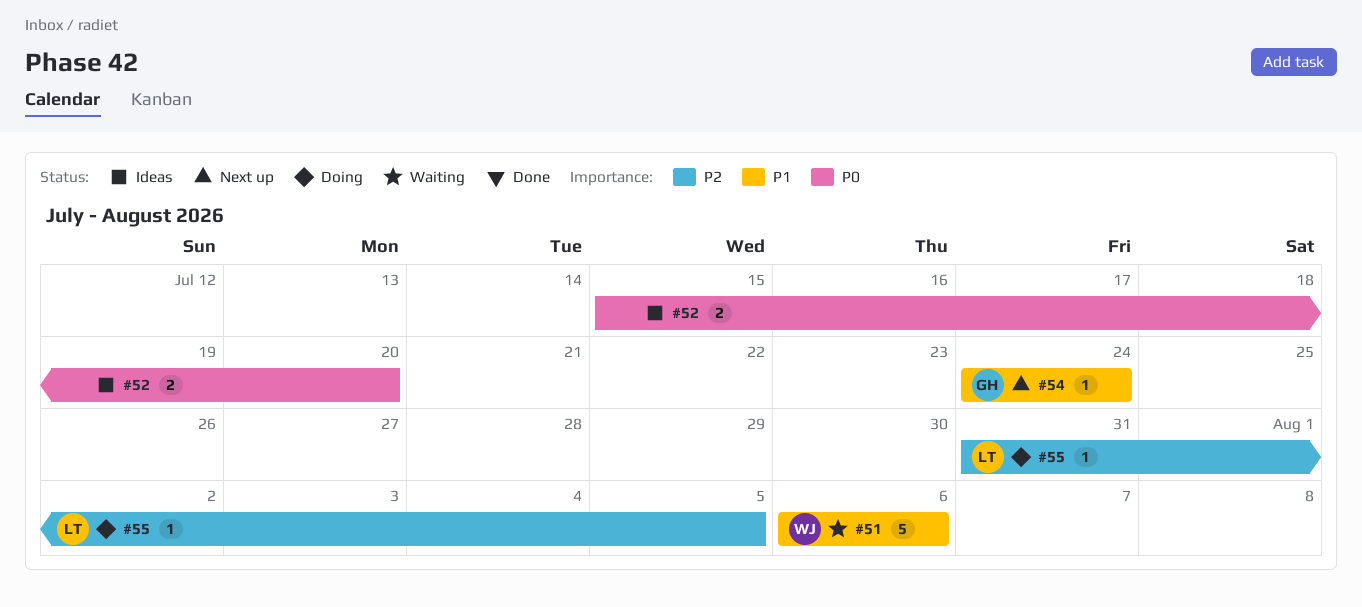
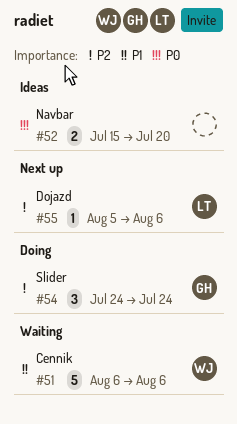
#54, status: Next up -> Doing
#54, priority: P1 -> P2
#54, estimate: 1 -> 3
#55, status: Doing -> Next up
#55, start: Jul 31 -> Aug 5
#55, due: Aug 5 -> Aug 6

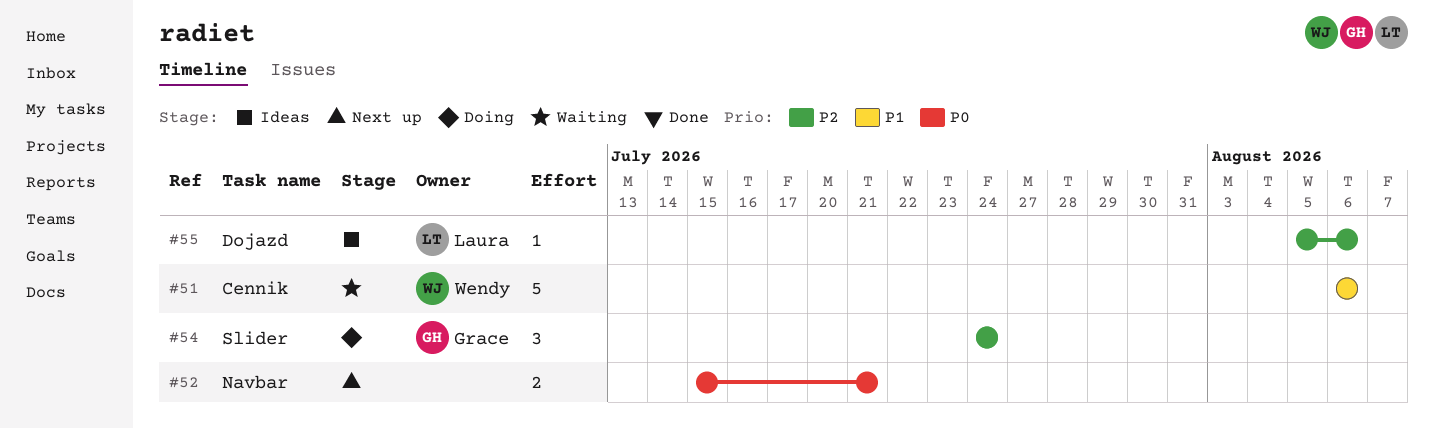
#52, status: Ideas -> Next up
#52, due: Jul 20 -> Jul 21
#55, status: Next up -> Ideas

